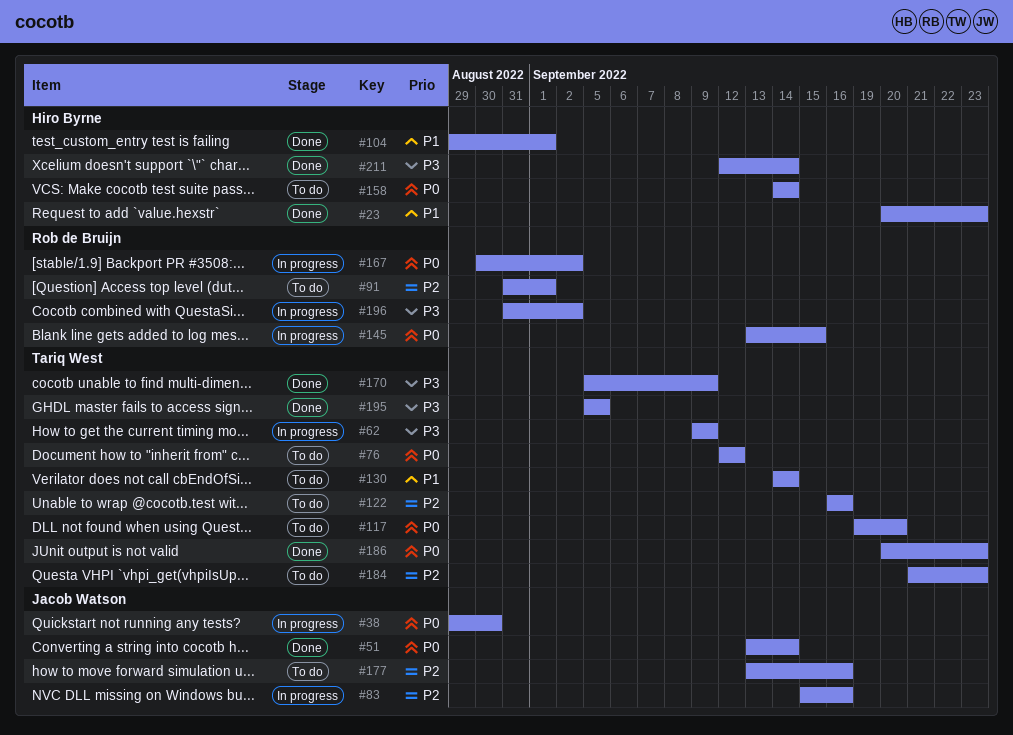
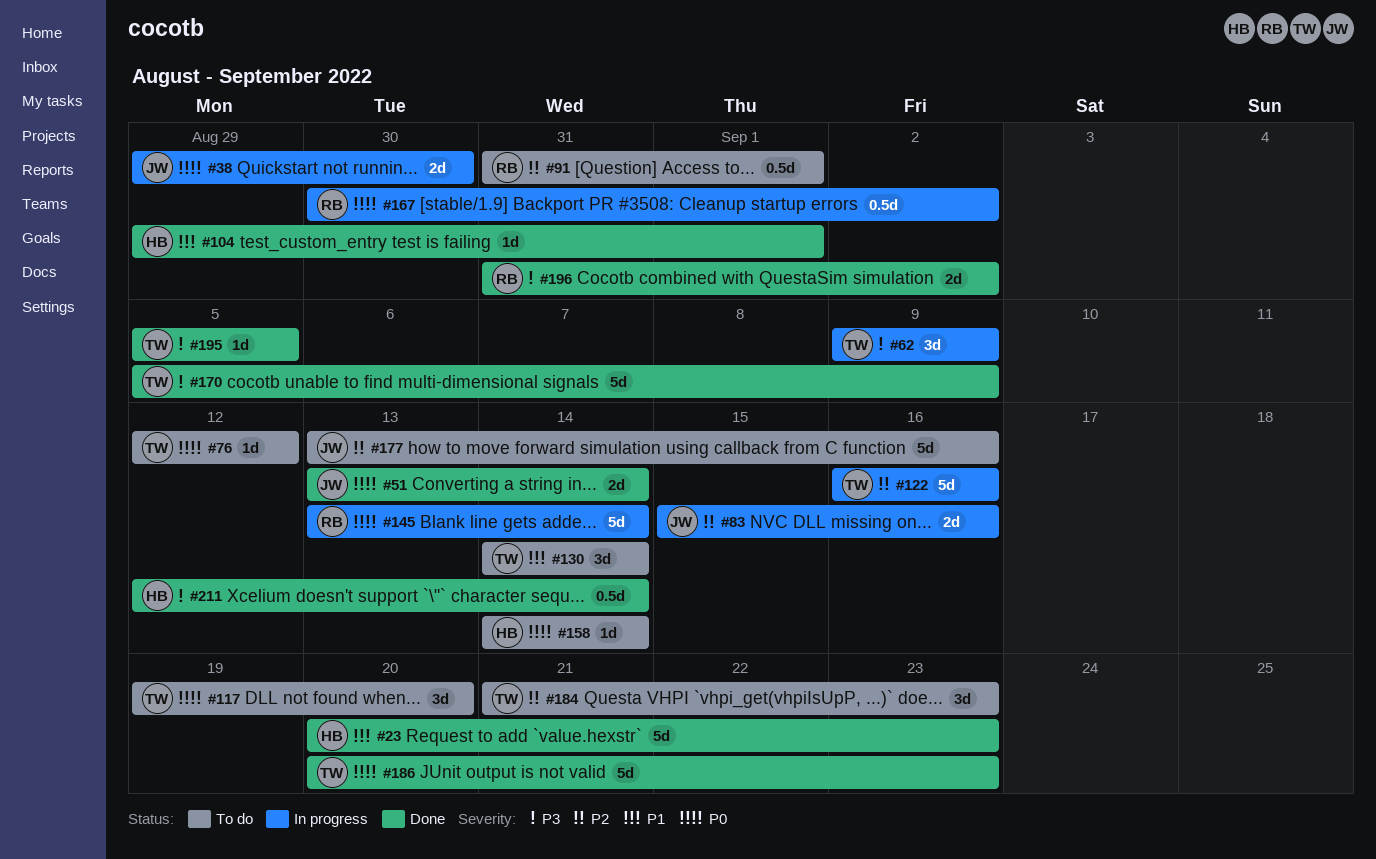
#122, status: To do -> In progress
#145, due: Sep 15 -> Sep 14
#196, status: In progress -> Done

